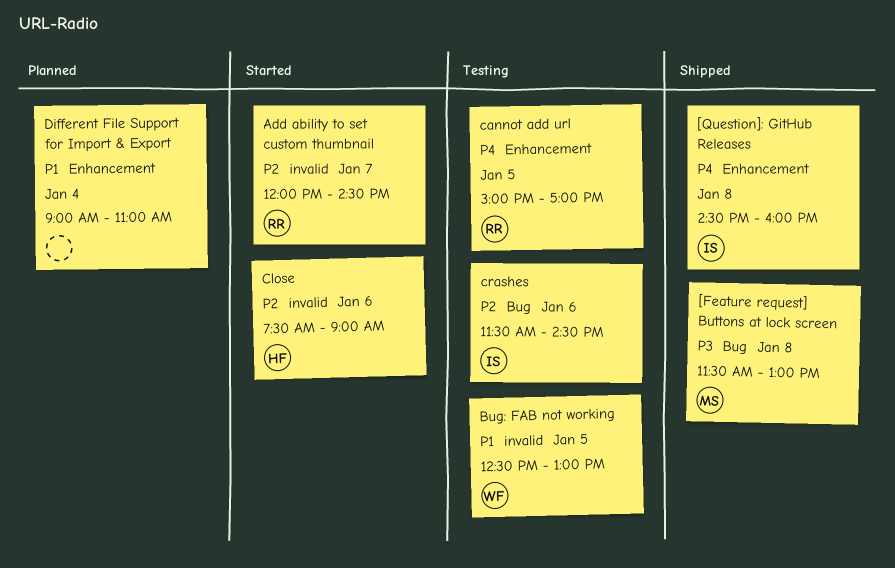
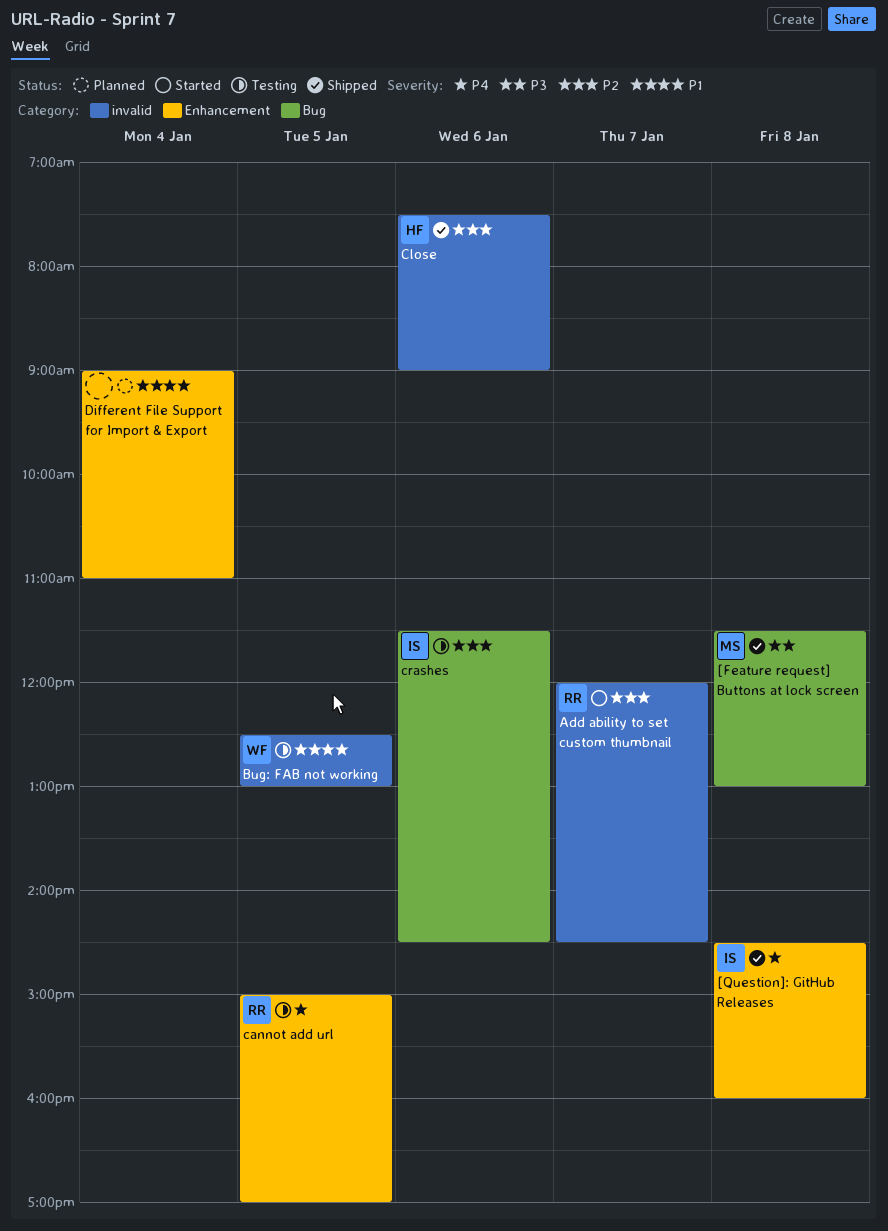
Close, status: Started -> Shipped

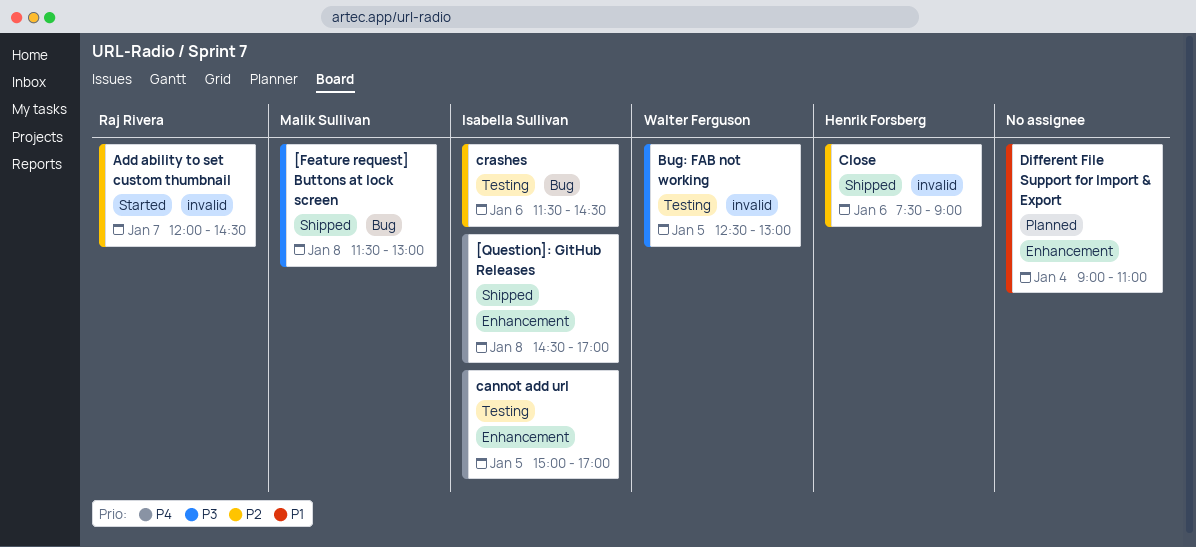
[Question]: GitHub Releases, ends: 16:00 -> 17:00
Bug: FAB not working, priority: P1 -> P3
cannot add url, owner: Raj Rivera -> Isabella Sullivan

